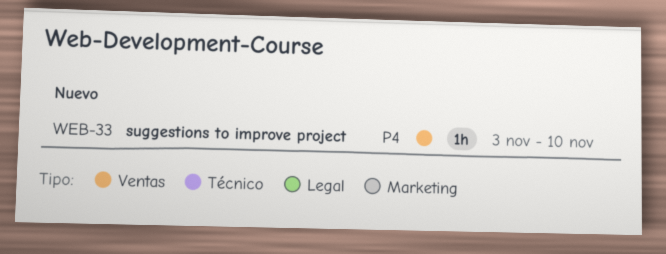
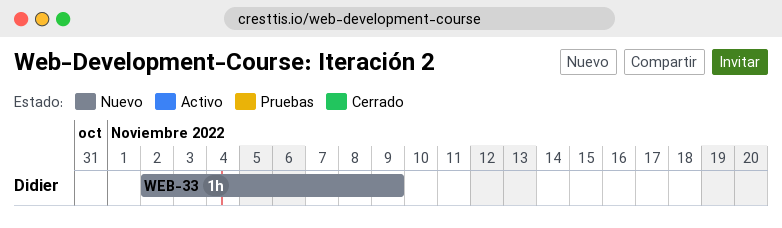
WEB-33, start: Nov 3 -> Nov 2
WEB-33, due: Nov 10 -> Nov 9

